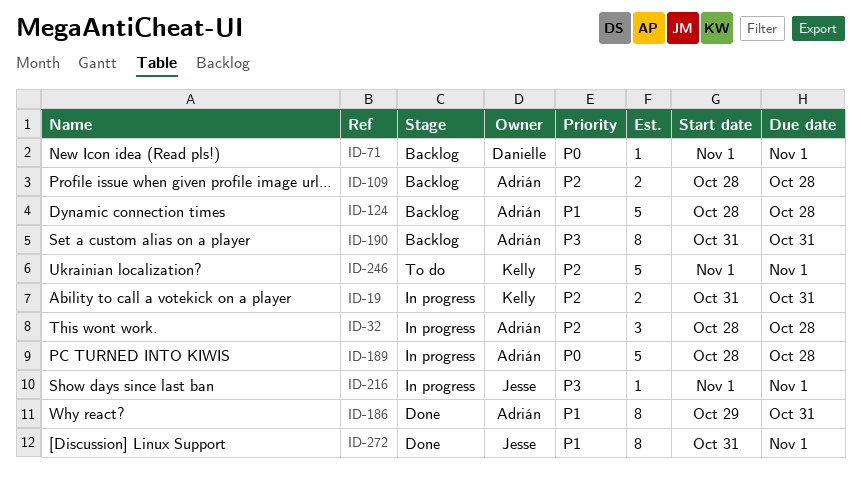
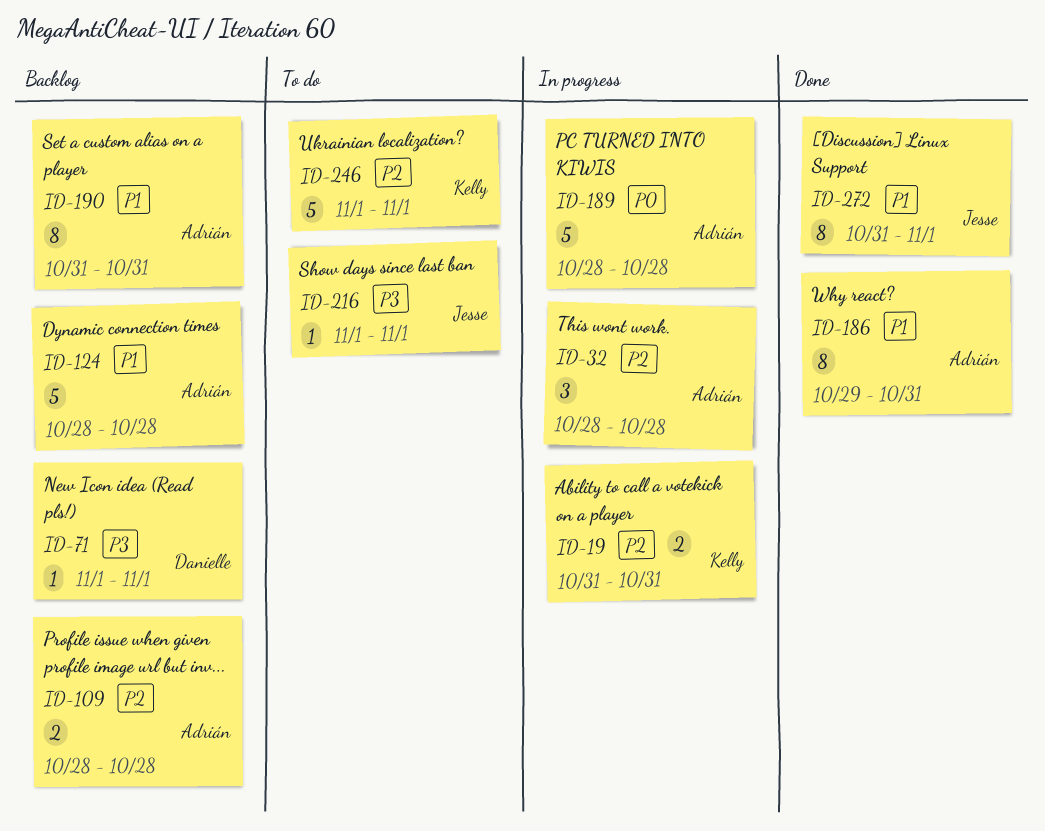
ID-71, priority: P0 -> P3
ID-190, priority: P3 -> P1
ID-216, status: In progress -> To do

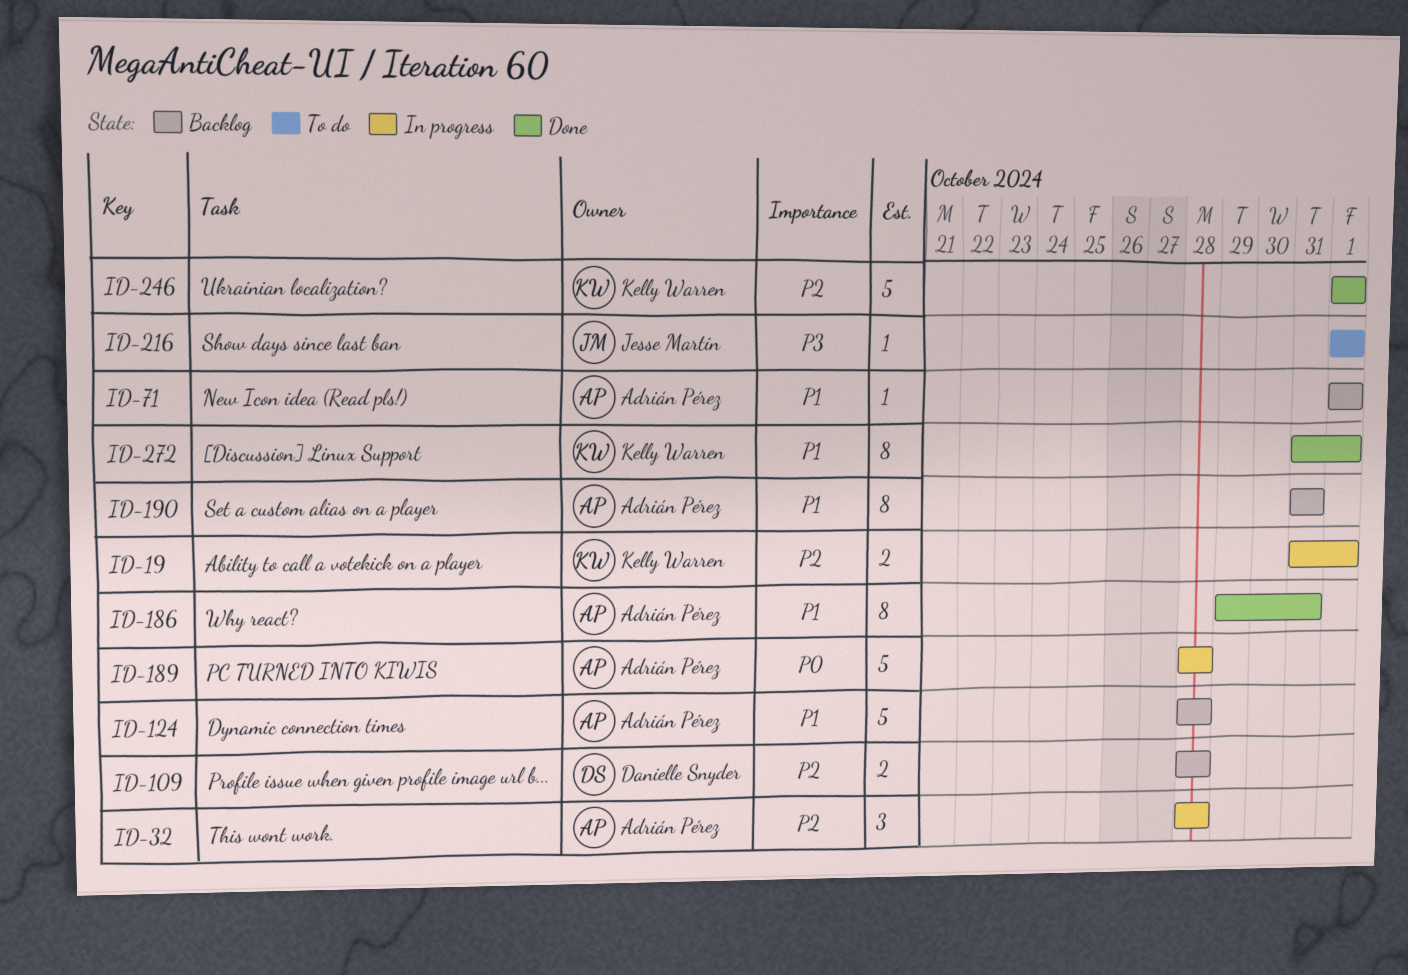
ID-19, due: Oct 31 -> Nov 1
ID-71, owner: Danielle Snyder -> Adrián Pérez
ID-71, priority: P3 -> P1
ID-109, owner: Adrián Pérez -> Danielle Snyder
ID-246, status: To do -> Done
ID-272, owner: Jesse Martin -> Kelly Warren

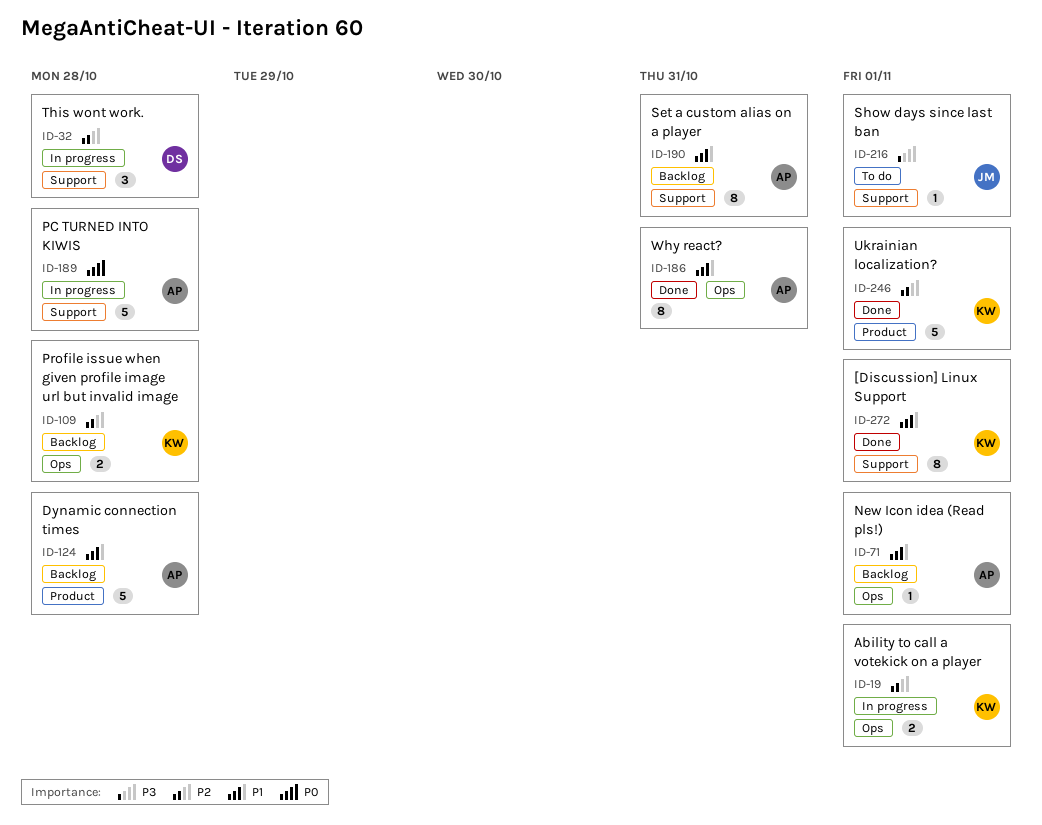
ID-32, owner: Adrián Pérez -> Danielle Snyder
ID-109, owner: Danielle Snyder -> Kelly Warren

